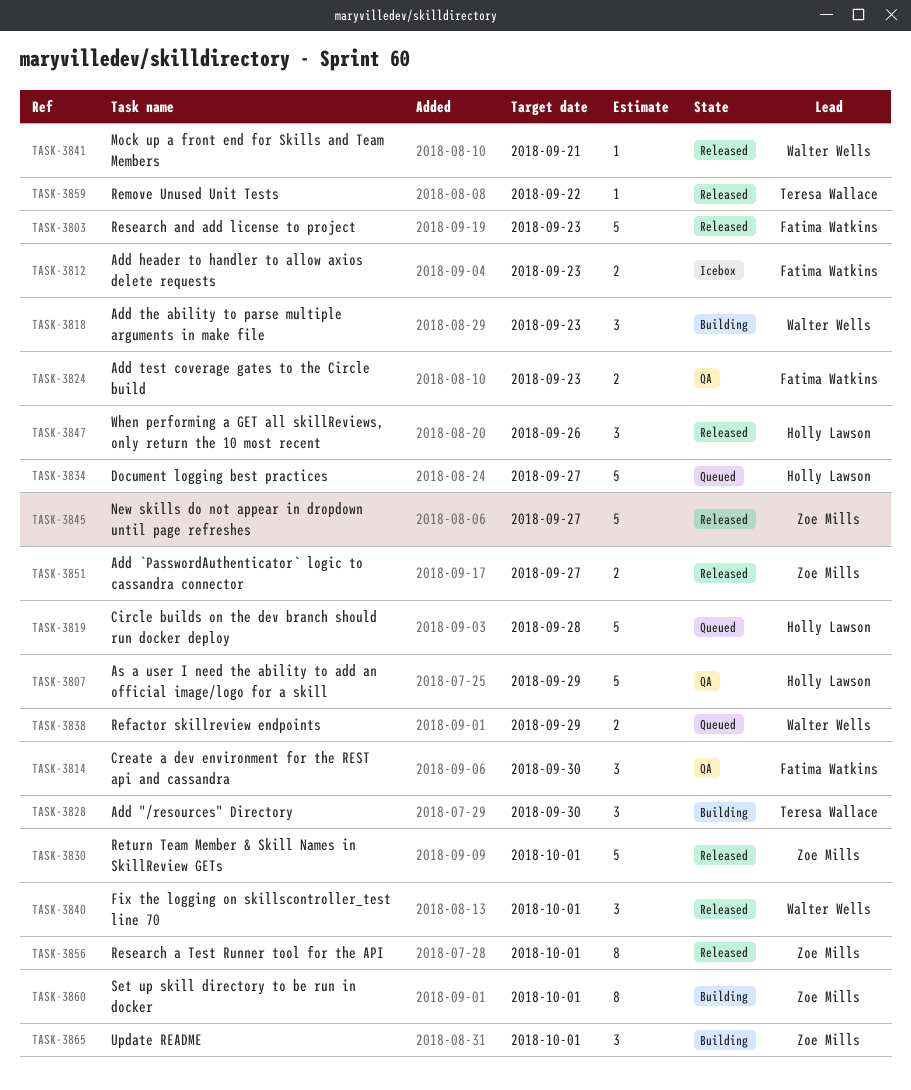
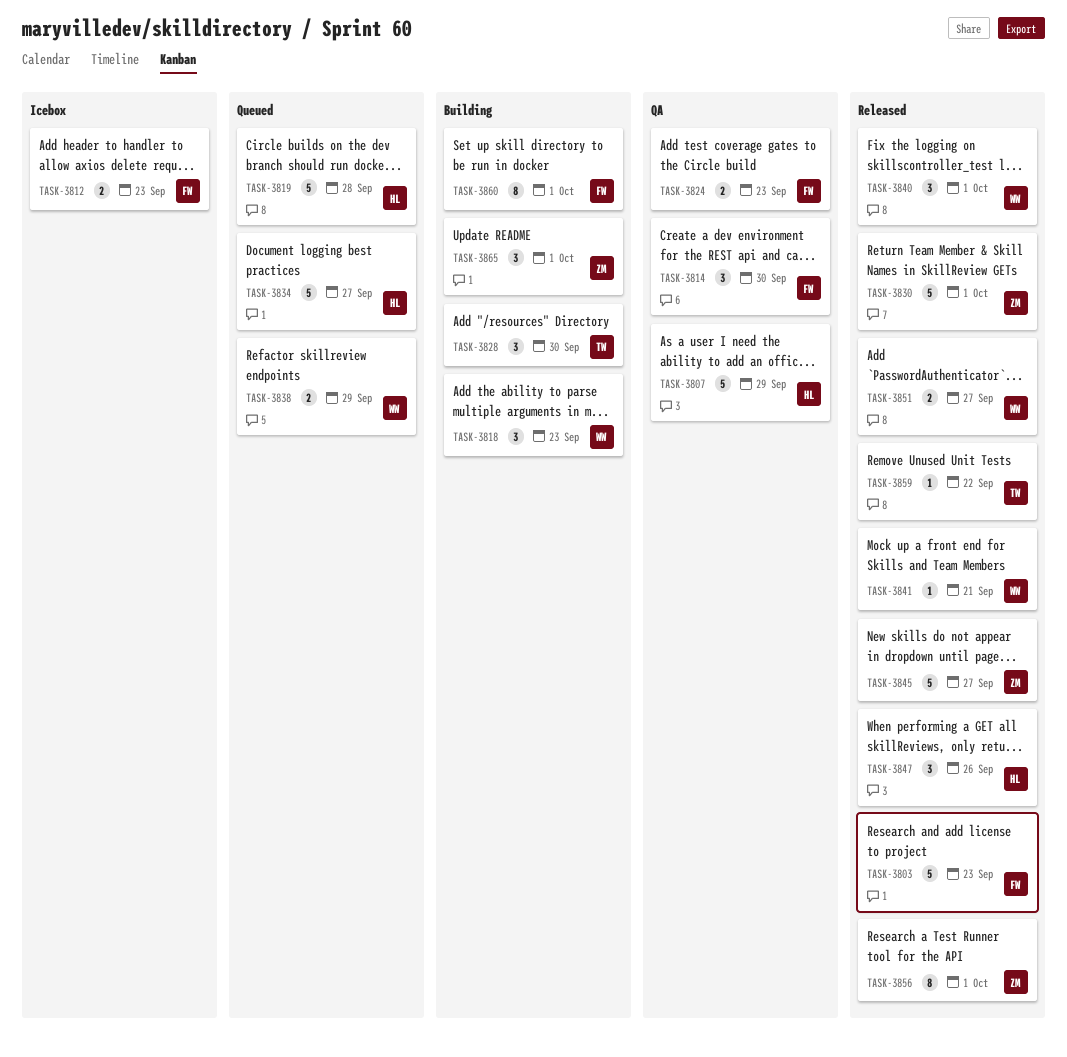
TASK-3851, owner: Zoe Mills -> Walter Wells
TASK-3860, owner: Zoe Mills -> Fatima Watkins

